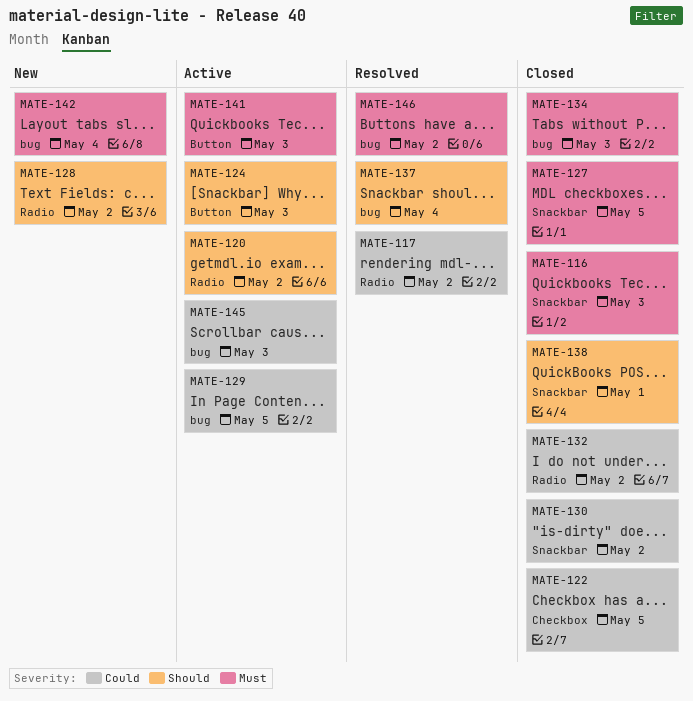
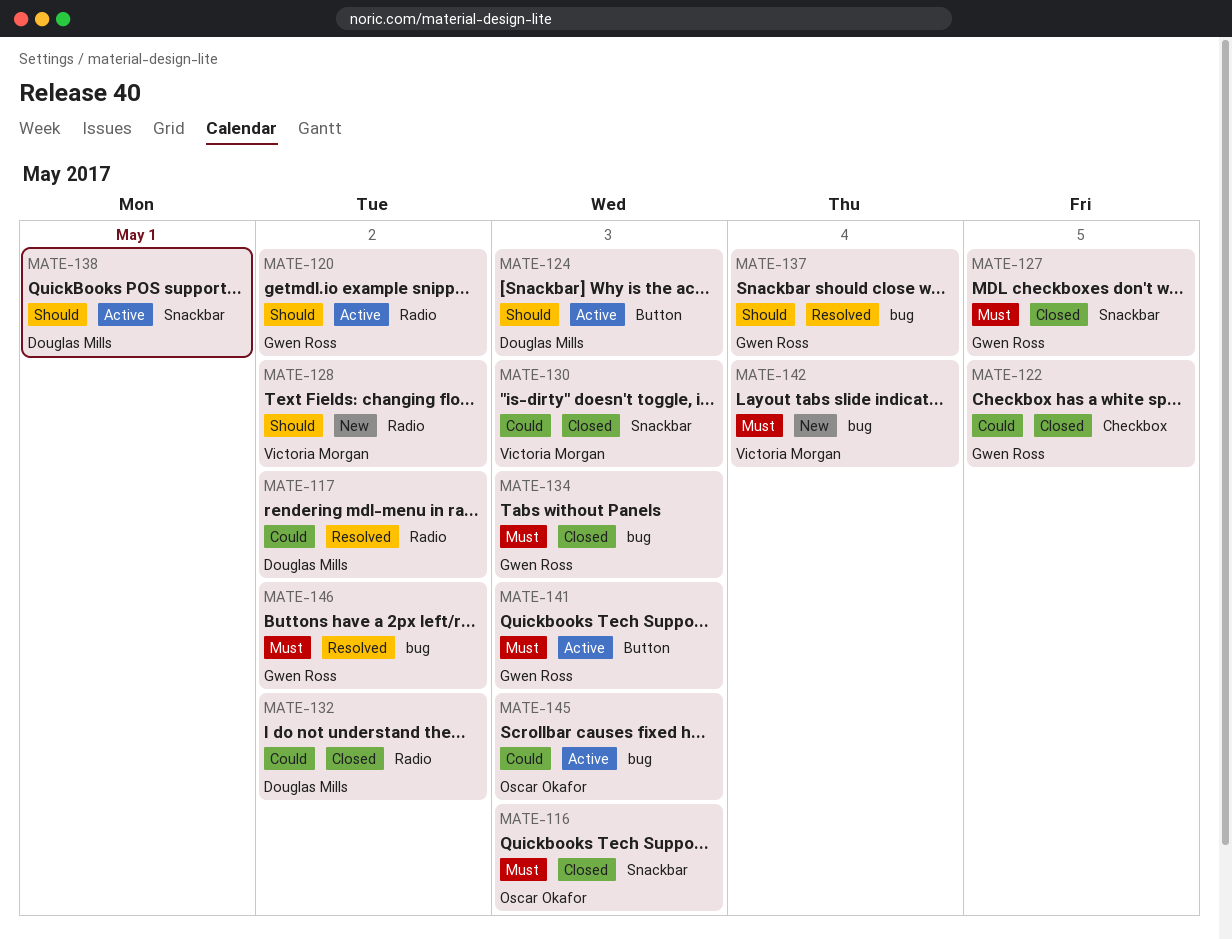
MATE-129: present -> none
MATE-130, due: May 2 -> May 3
MATE-138, status: Closed -> Active

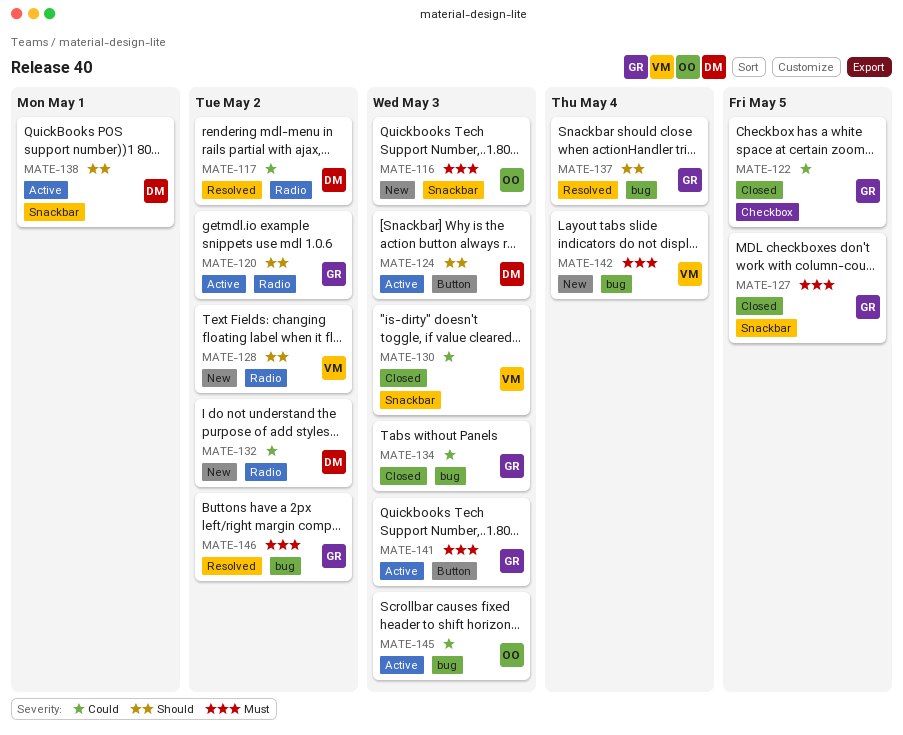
MATE-116, status: Closed -> New
MATE-132, status: Closed -> New
MATE-134, priority: Must -> Could

